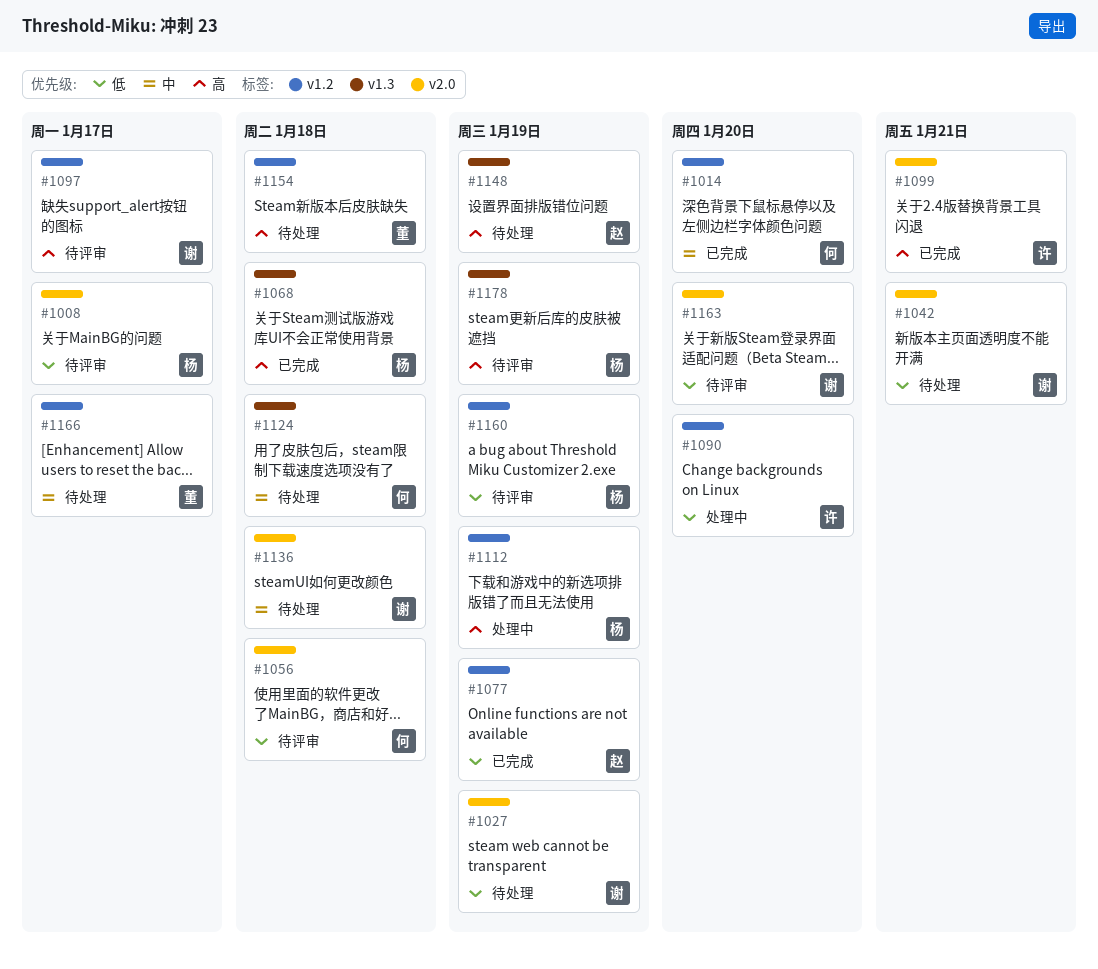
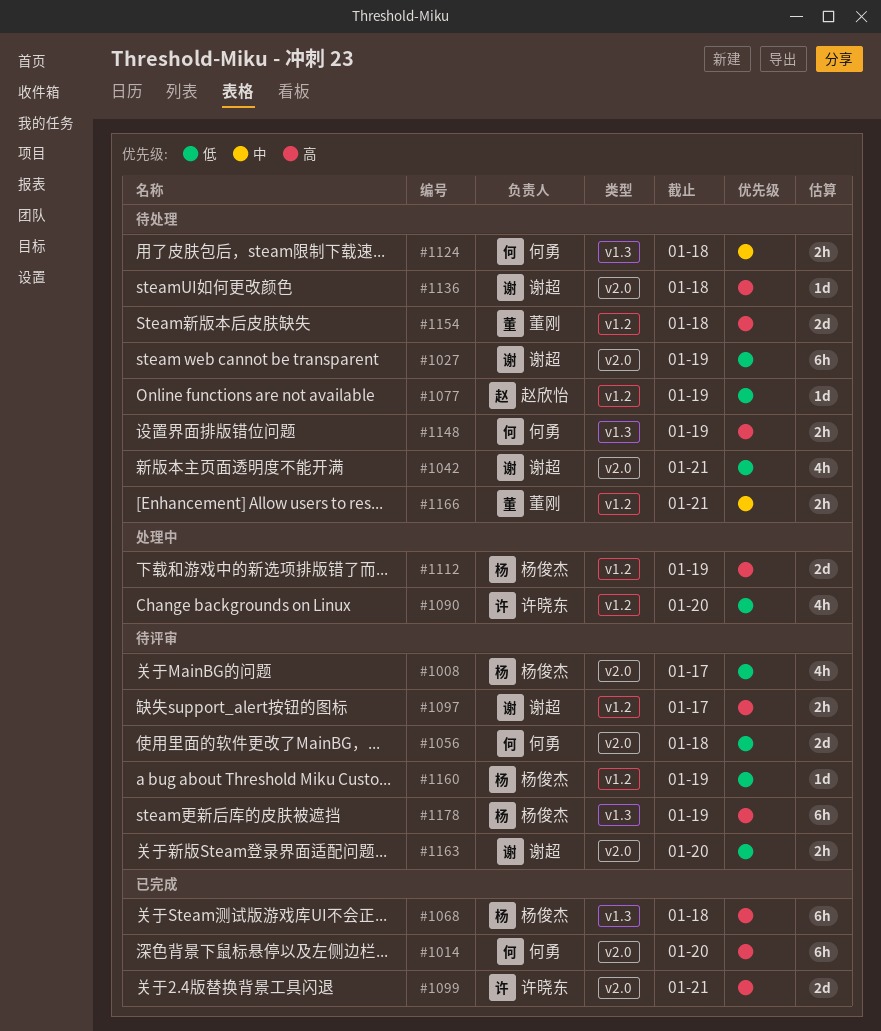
#1014, priority: 中 -> 高
#1014, label: v1.2 -> v2.0
#1077, status: 已完成 -> 待处理
#1136, priority: 中 -> 高
#1148, owner: 赵欣怡 -> 何勇
#1166, due: Jan 17 -> Jan 21

